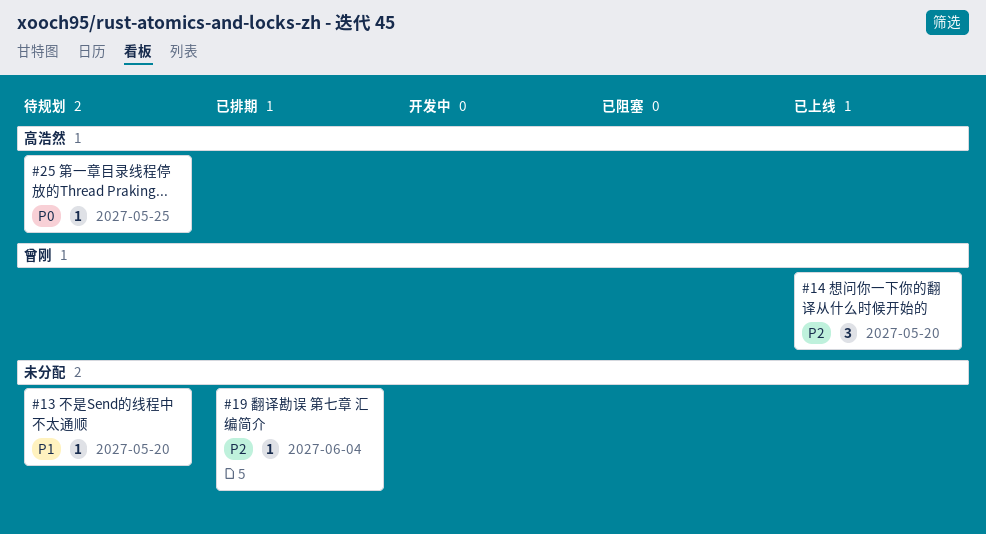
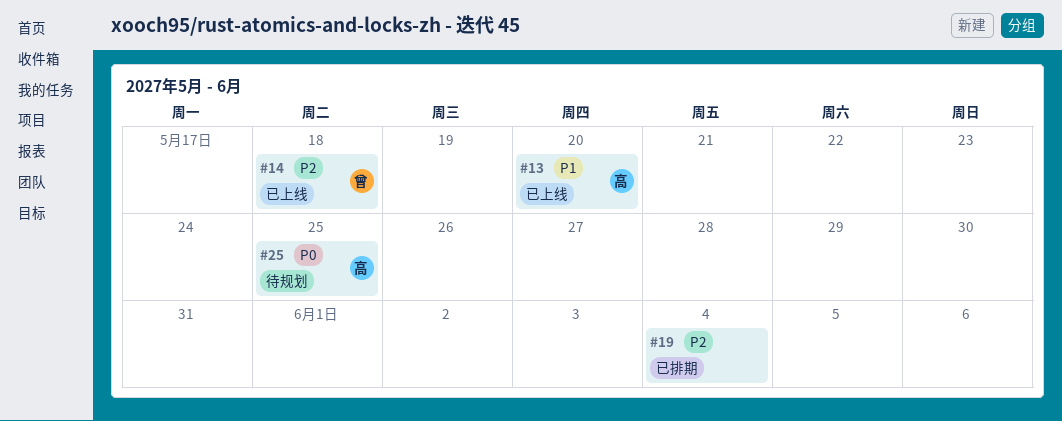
#13, status: 待规划 -> 已上线
#13, owner: none -> 高浩然
#14, due: May 20 -> May 18

